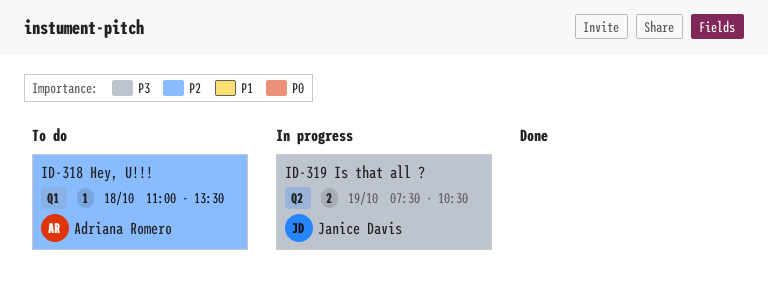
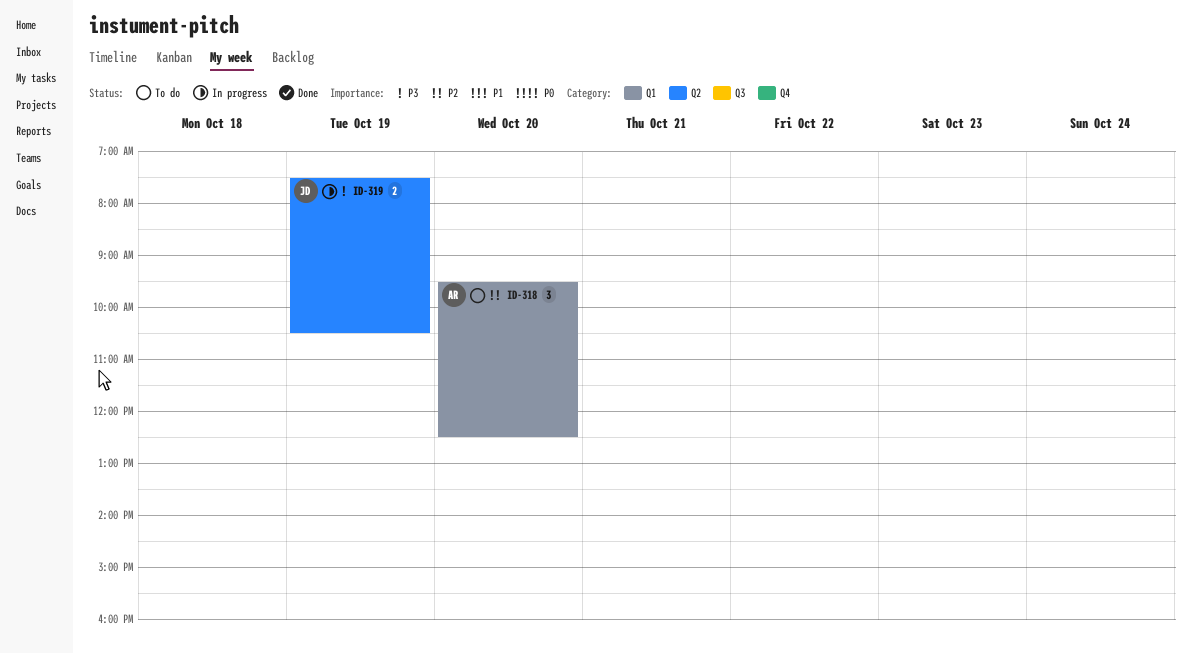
ID-318, estimate: 1 -> 3
ID-318, day: Oct 18 -> Oct 20
ID-318, begins: 11:00 -> 09:30
ID-318, ends: 13:30 -> 12:30

